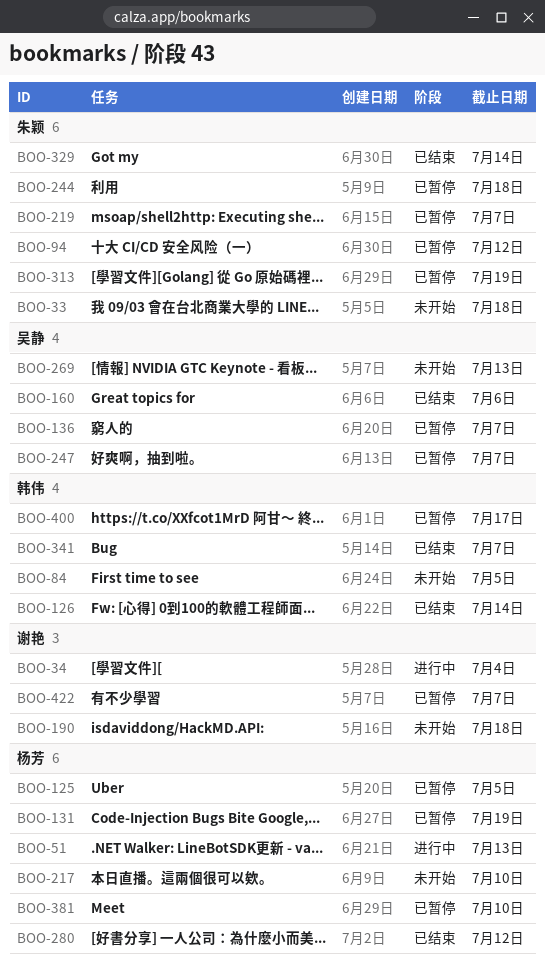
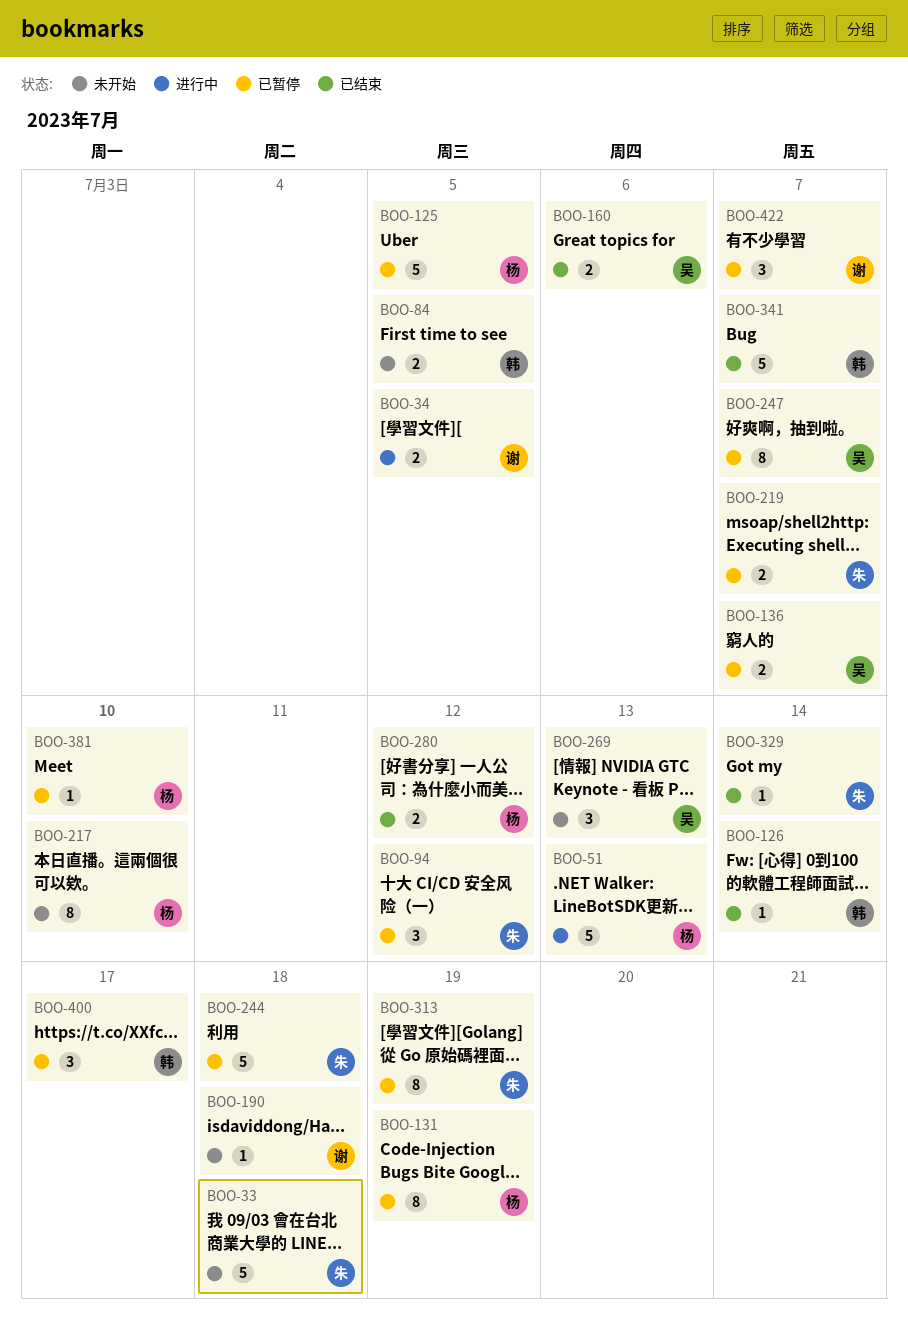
BOO-34, due: Jul 4 -> Jul 5

